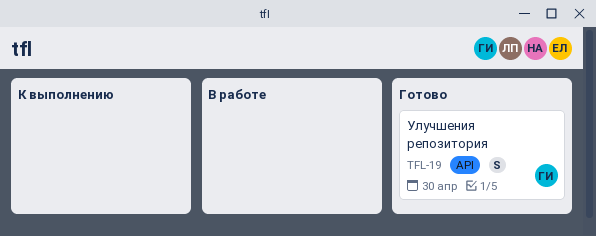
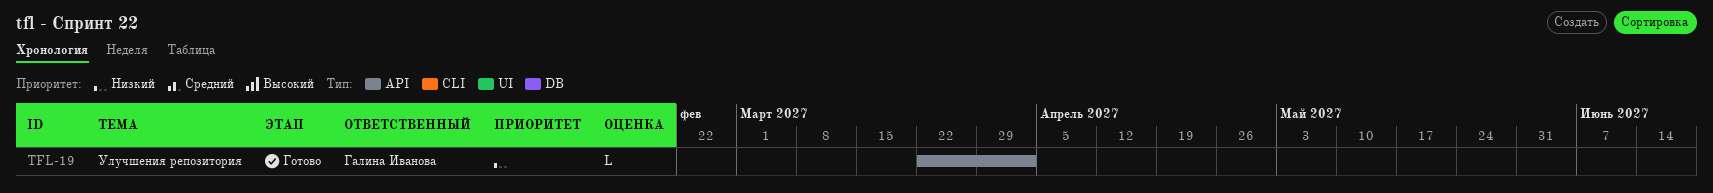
TFL-19, estimate: S -> L
TFL-19, due: Apr 30 -> Apr 2

